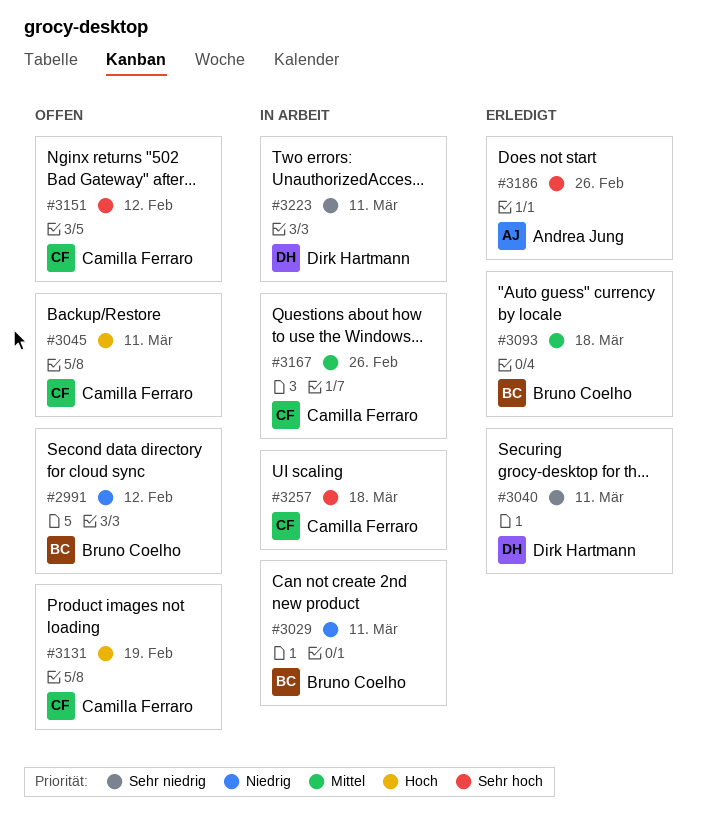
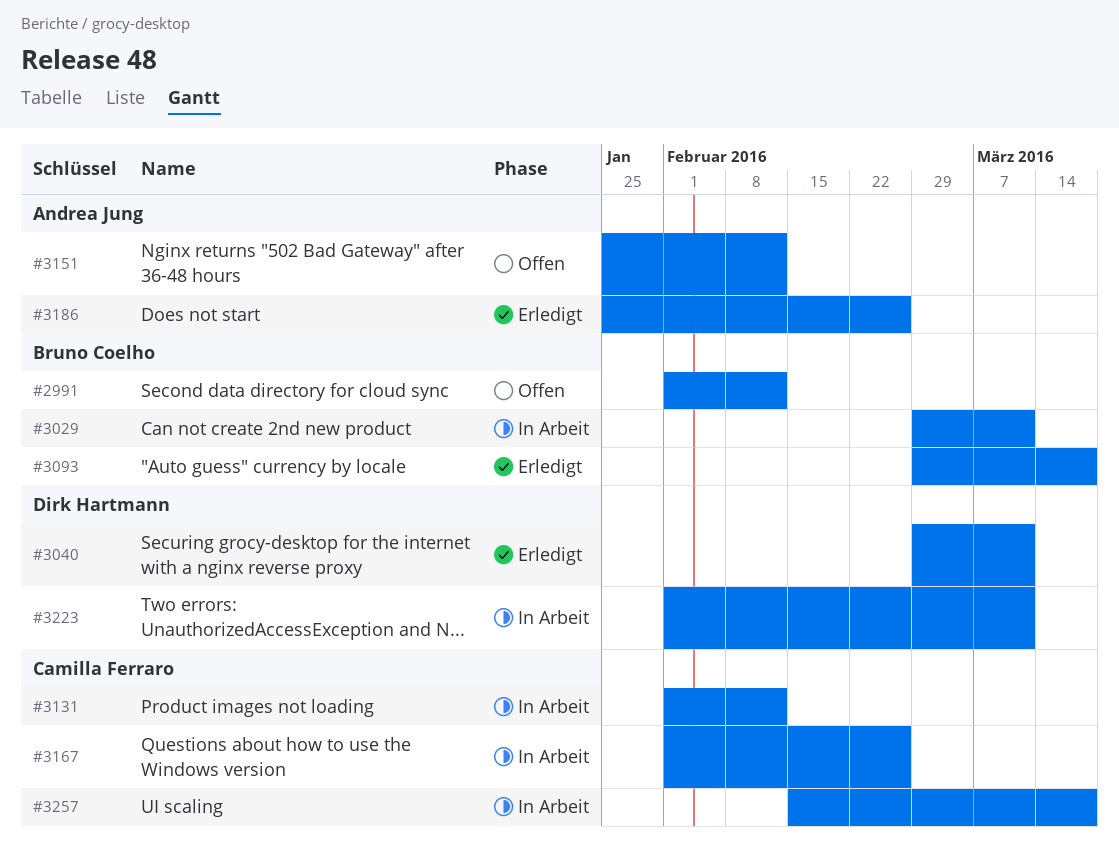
#3045: present -> none
#3131, status: Offen -> In Arbeit
#3131, due: Feb 19 -> Feb 12
#3151, owner: Camilla Ferraro -> Andrea Jung

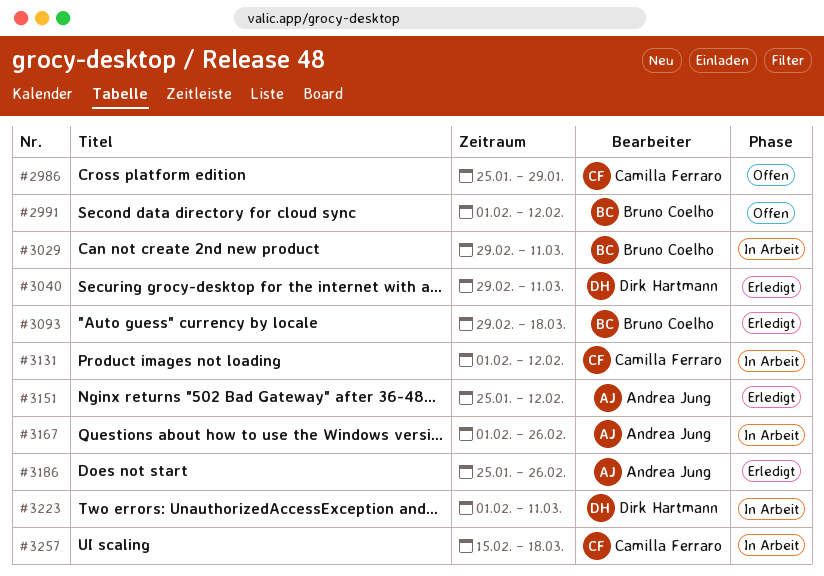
#2986: none -> present
#3151, status: Offen -> Erledigt
#3167, owner: Camilla Ferraro -> Andrea Jung

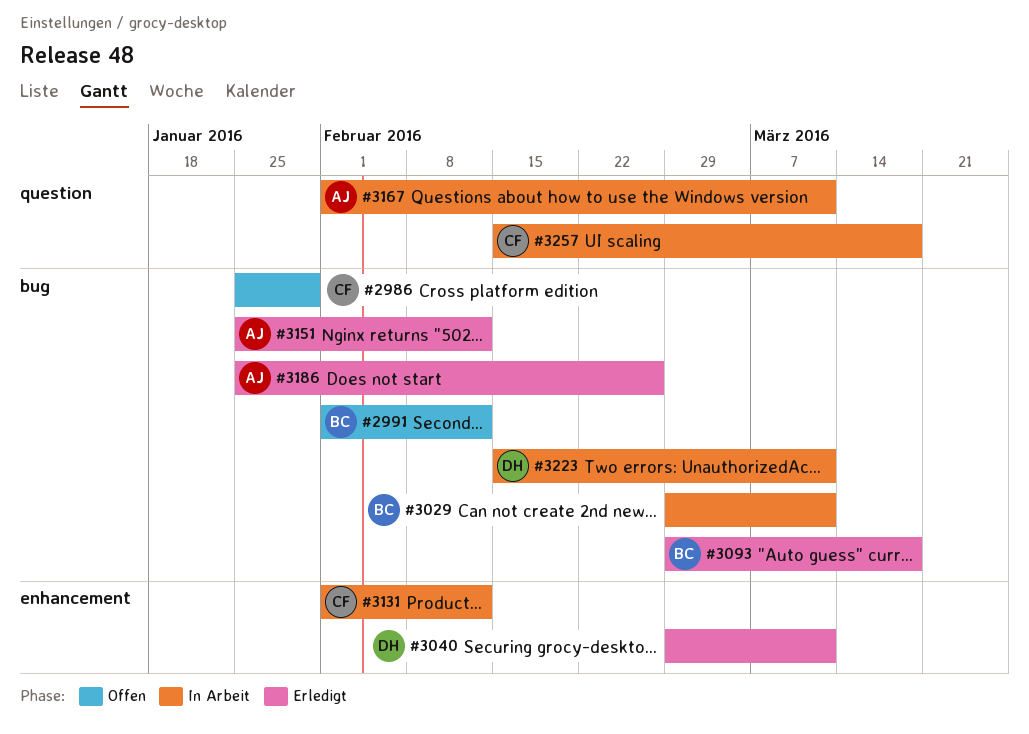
#3167, due: Feb 26 -> Mar 11
#3223, start: Feb 1 -> Feb 15

